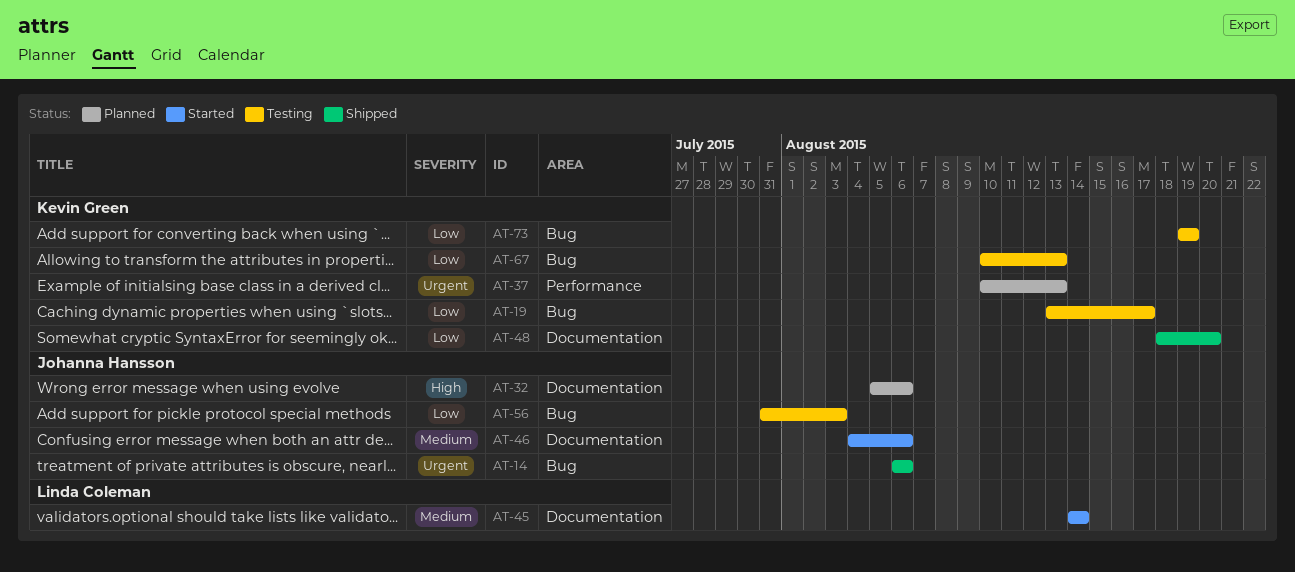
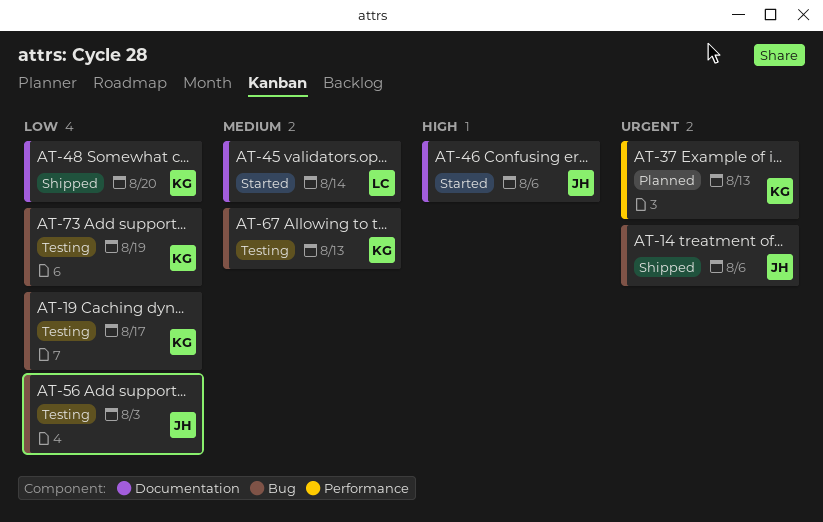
AT-32: present -> none
AT-46, priority: Medium -> High
AT-67, priority: Low -> Medium

